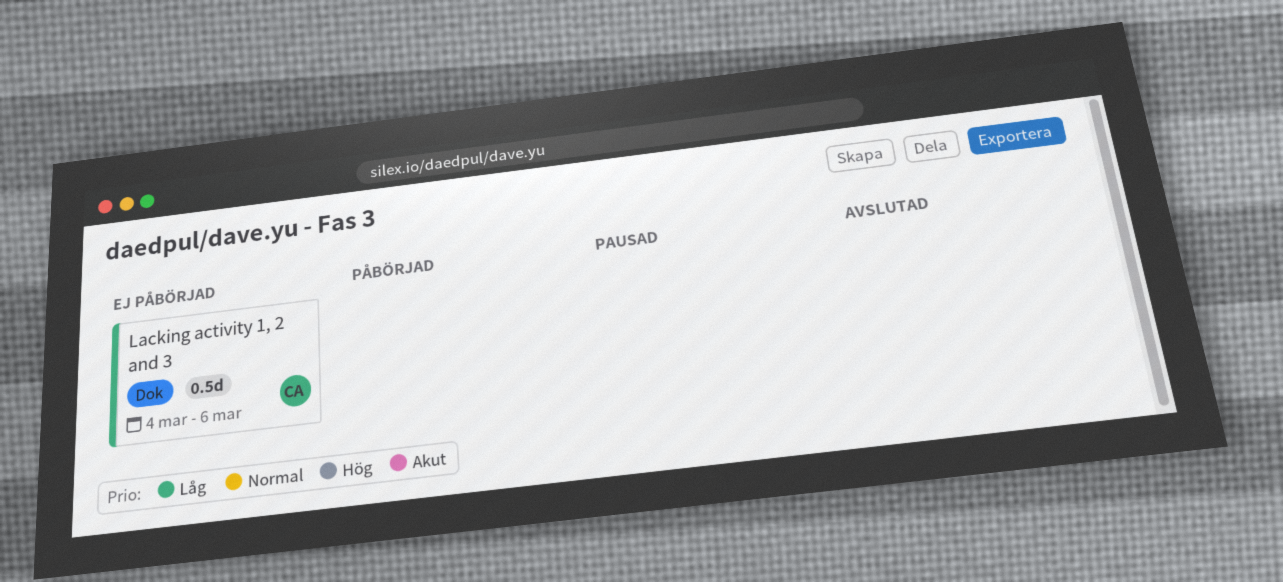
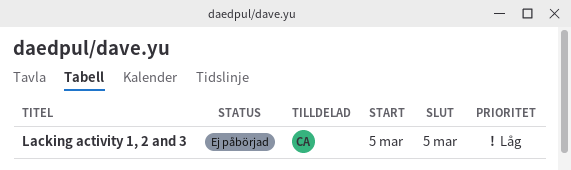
Lacking activity 1, 2 and 3, start: Mar 4 -> Mar 5
Lacking activity 1, 2 and 3, due: Mar 6 -> Mar 5

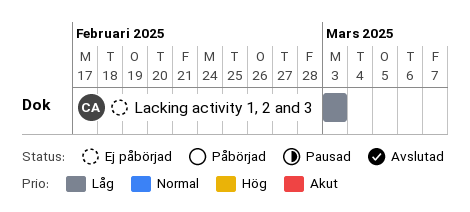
Lacking activity 1, 2 and 3, start: Mar 5 -> Mar 3
Lacking activity 1, 2 and 3, due: Mar 5 -> Mar 3

